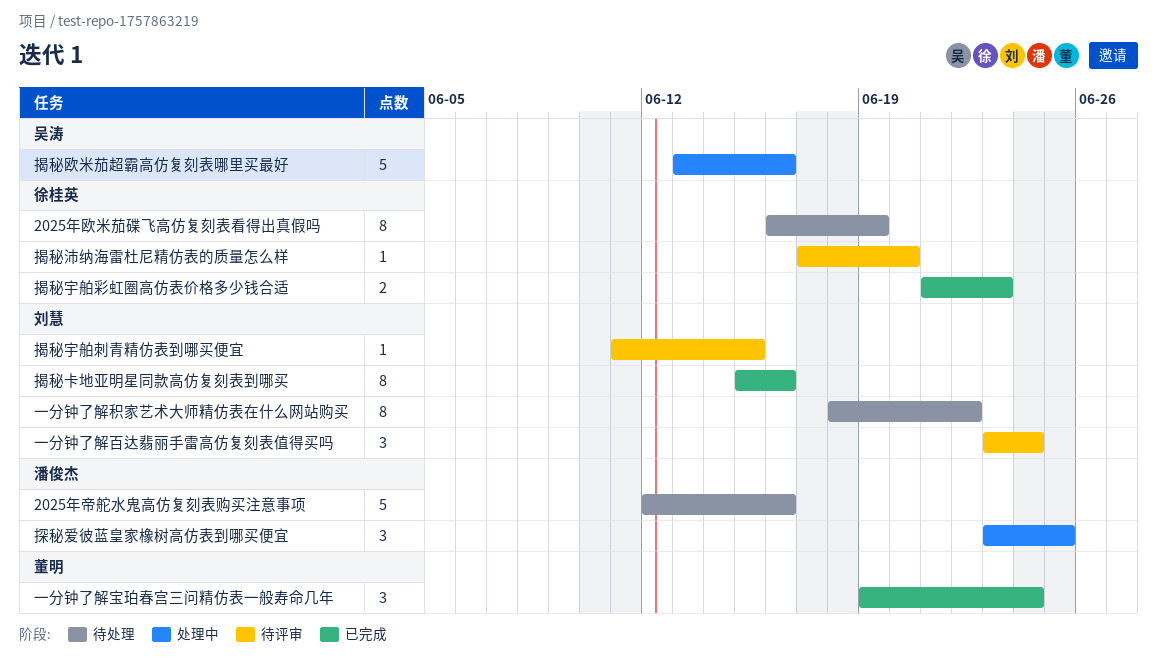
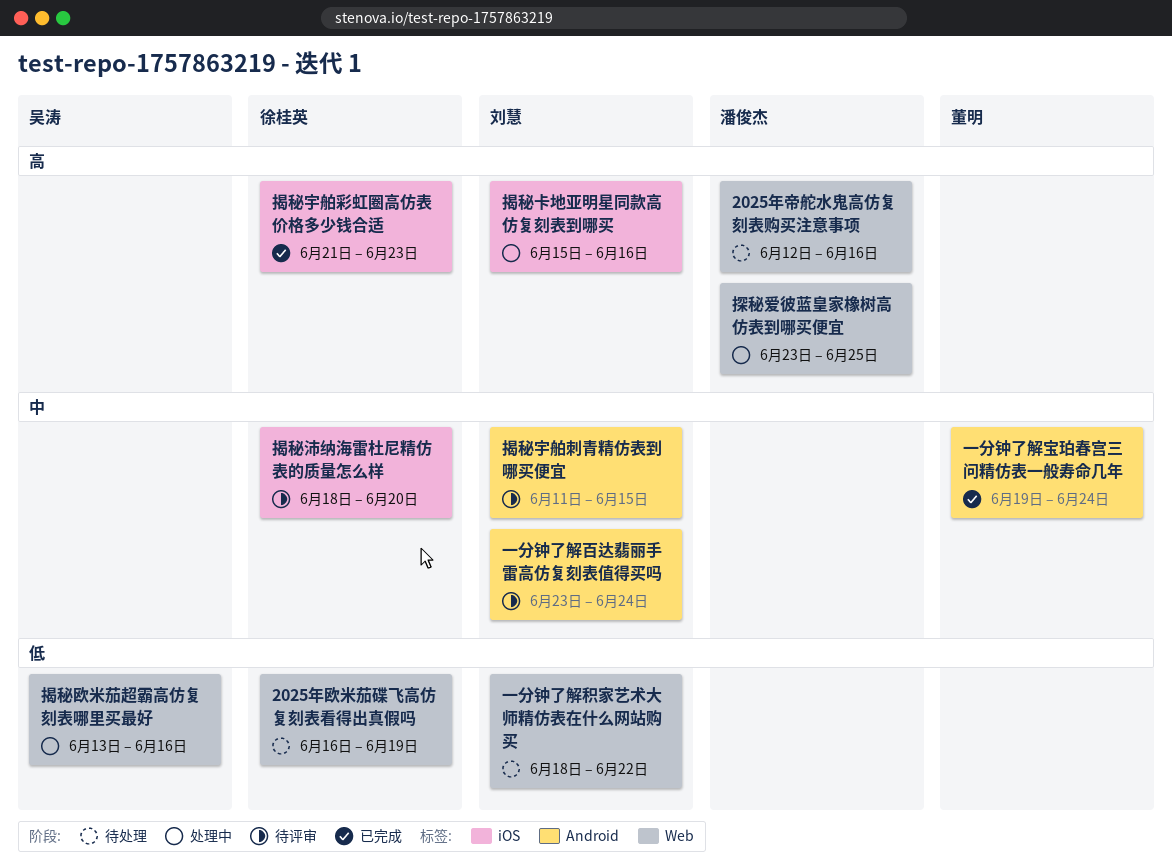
揭秘卡地亚明星同款高仿复刻表到哪买, status: 已完成 -> 处理中
揭秘沛纳海雷杜尼精仿表的质量怎么样, start: Jun 17 -> Jun 18

